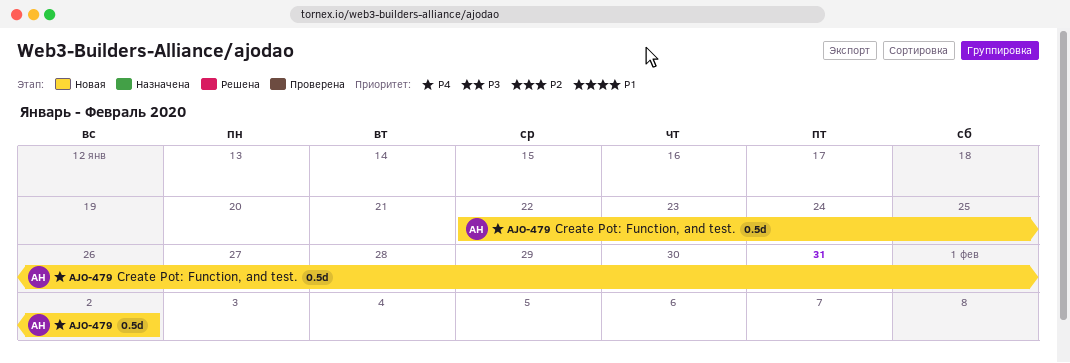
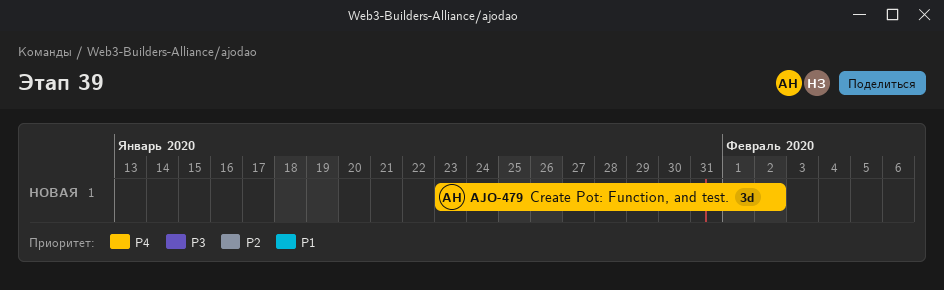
AJO-479, estimate: 0.5d -> 3d
AJO-479, start: Jan 22 -> Jan 23

